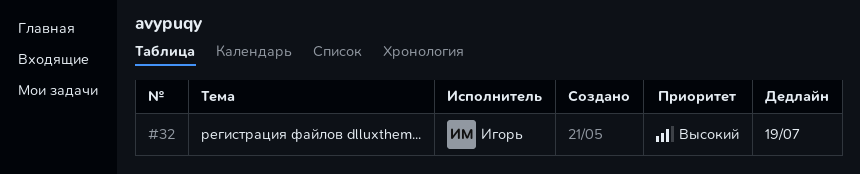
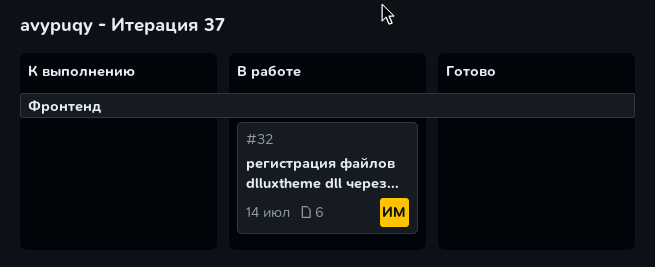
#32, due: Jul 19 -> Jul 14

